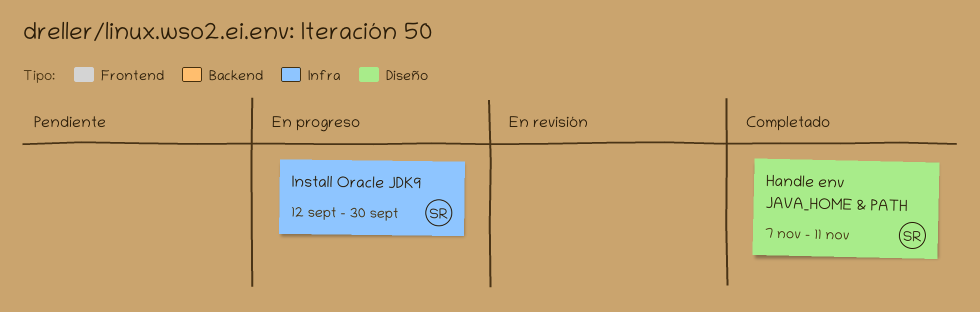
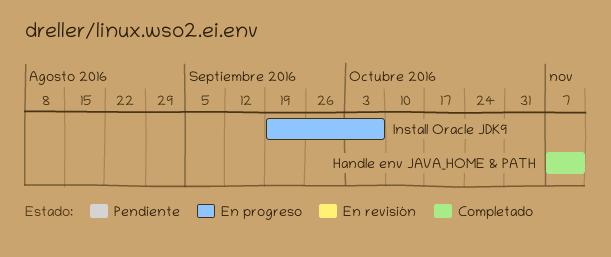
Install Oracle JDK9, start: Sep 12 -> Sep 19
Install Oracle JDK9, due: Sep 30 -> Oct 7

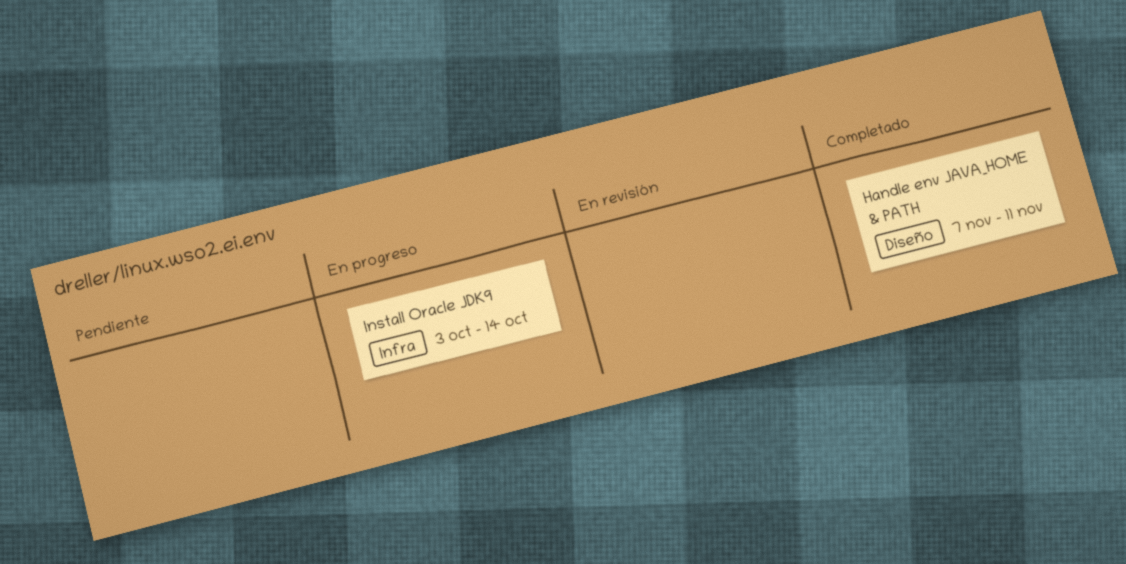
Install Oracle JDK9, start: Sep 19 -> Oct 3
Install Oracle JDK9, due: Oct 7 -> Oct 14

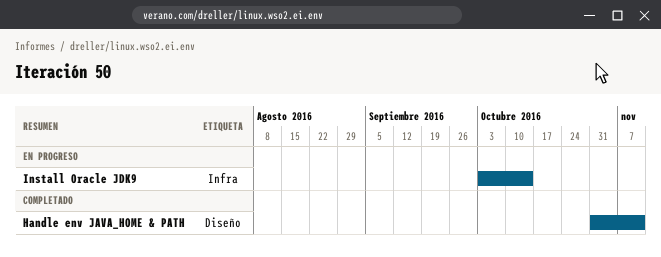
Handle env JAVA_HOME & PATH, start: Nov 7 -> Oct 31

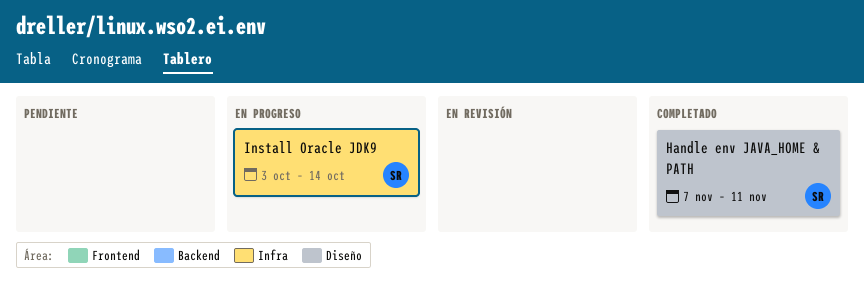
Handle env JAVA_HOME & PATH, start: Oct 31 -> Nov 7

